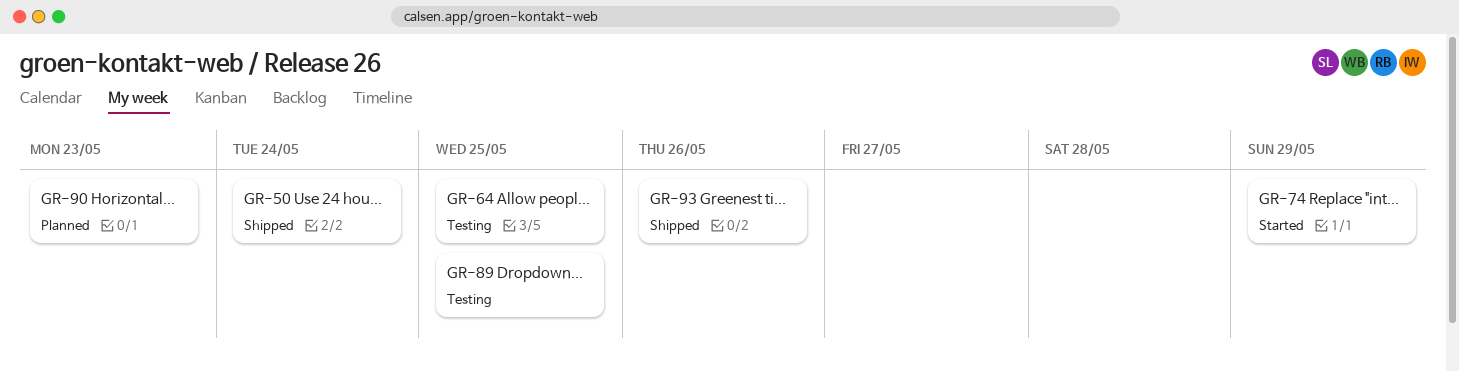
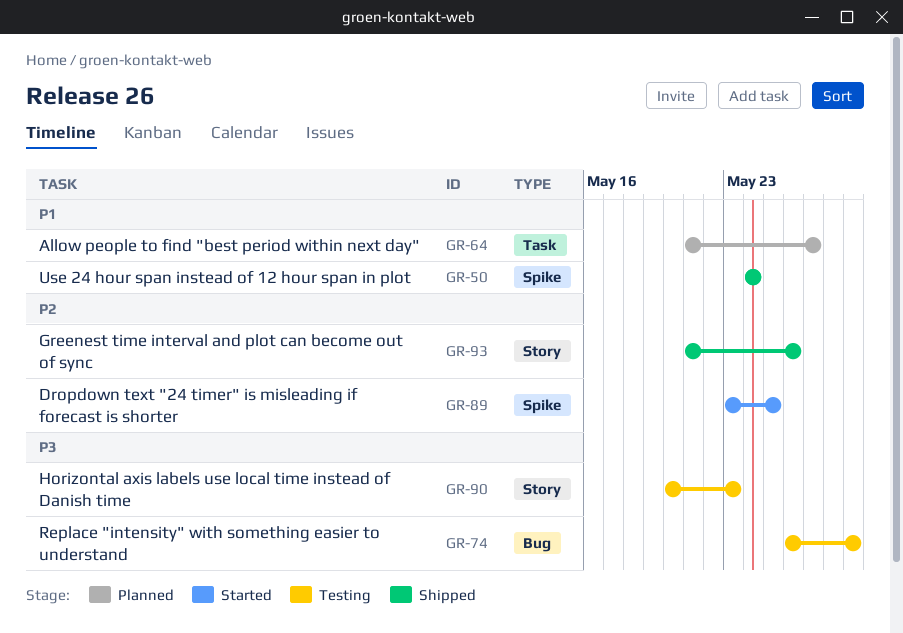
GR-64, status: Testing -> Planned
GR-64, due: May 25 -> May 27
GR-74, status: Started -> Testing
GR-89, status: Testing -> Started
GR-90, status: Planned -> Testing

